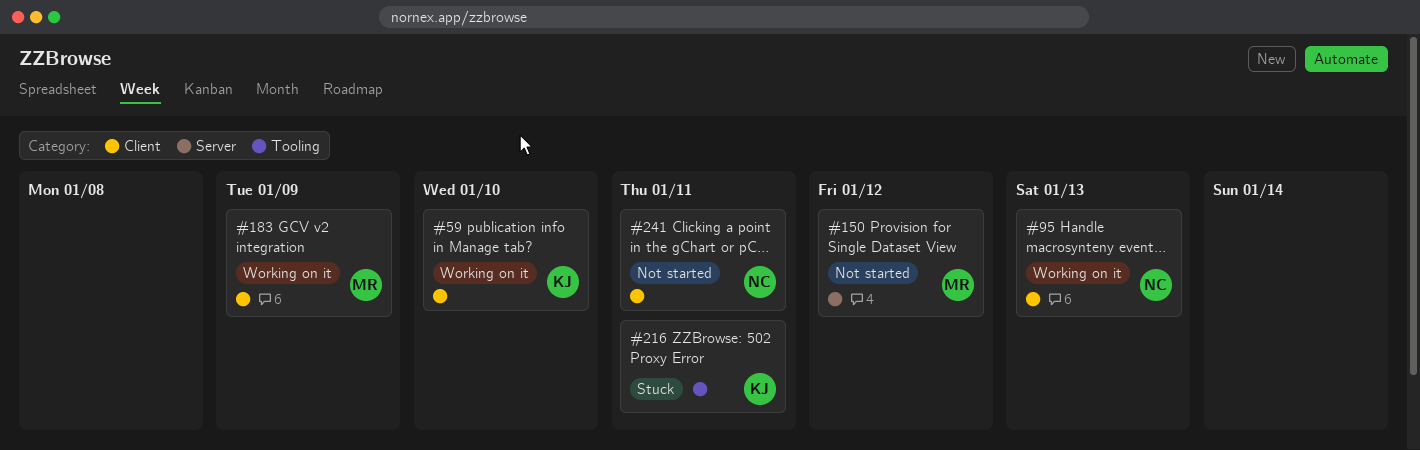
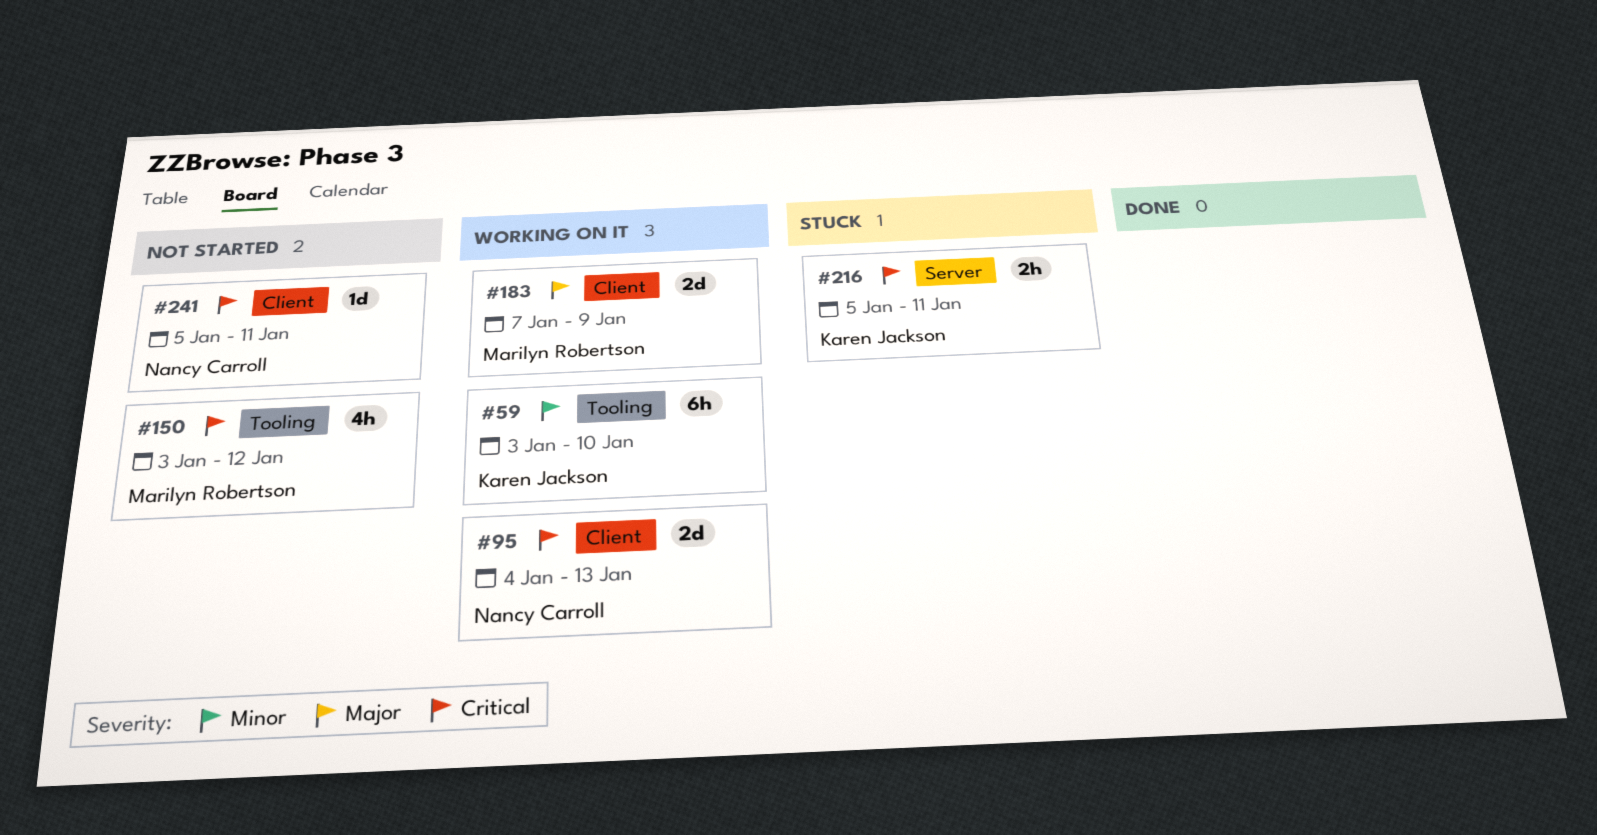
#59, label: Client -> Tooling
#150, label: Server -> Tooling
#216, label: Tooling -> Server

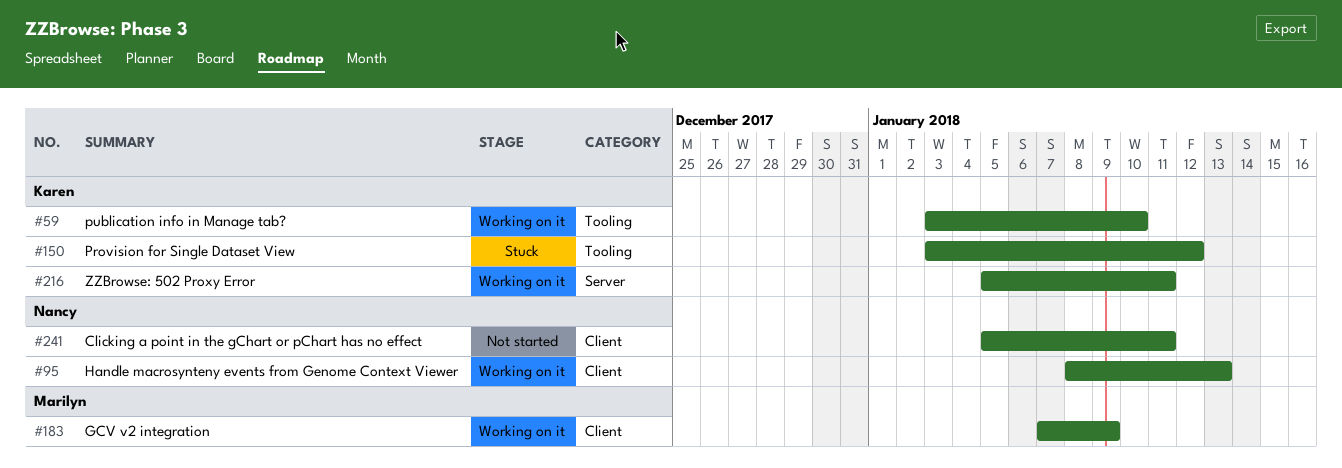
#95, start: Jan 4 -> Jan 8
#150, status: Not started -> Stuck
#150, owner: Marilyn Robertson -> Karen Jackson
#216, status: Stuck -> Working on it

